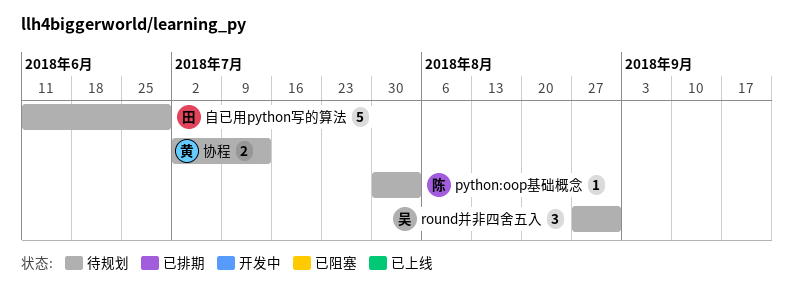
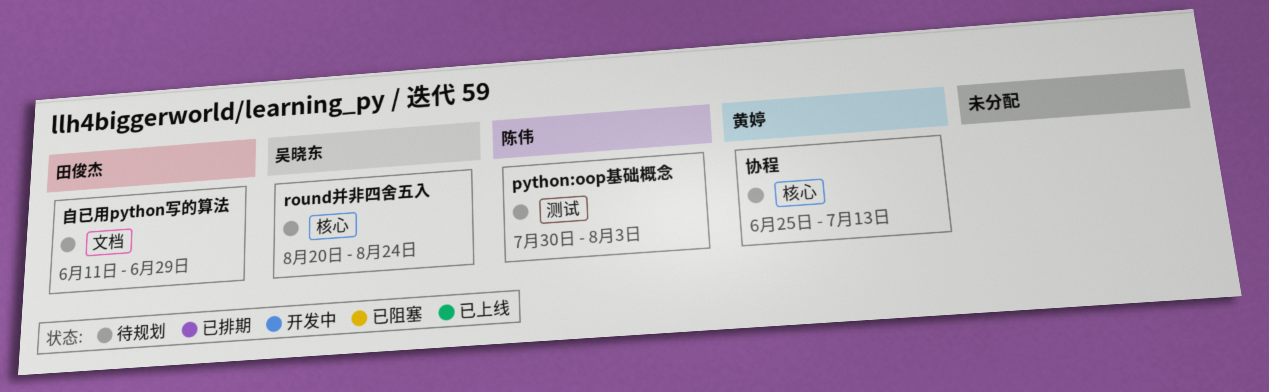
round并非四舍五入, start: Aug 27 -> Aug 20
round并非四舍五入, due: Aug 31 -> Aug 24
协程, start: Jul 2 -> Jun 25

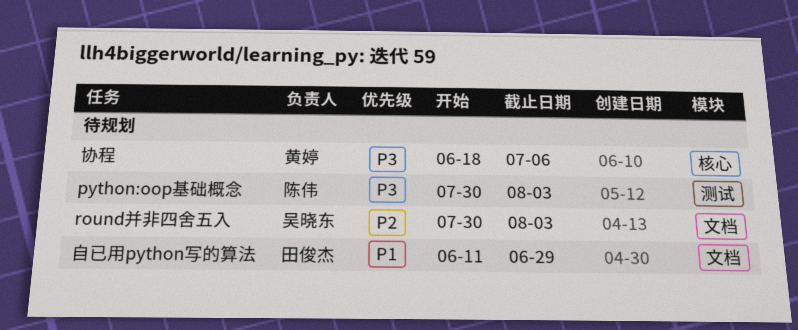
round并非四舍五入, label: 核心 -> 文档
round并非四舍五入, start: Aug 20 -> Jul 30
round并非四舍五入, due: Aug 24 -> Aug 3
协程, start: Jun 25 -> Jun 18
协程, due: Jul 13 -> Jul 6

